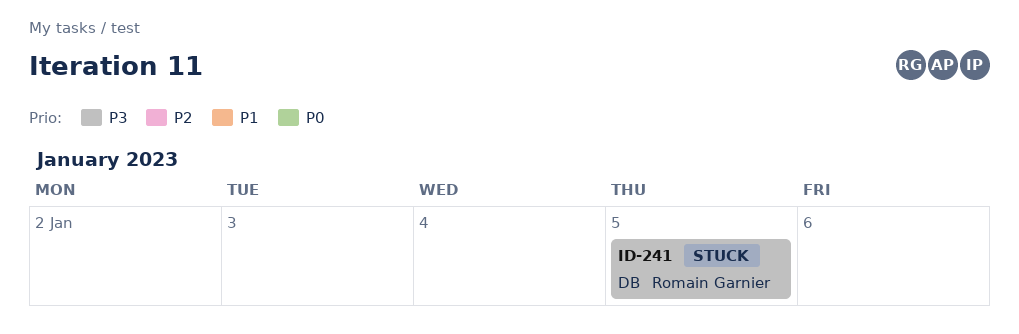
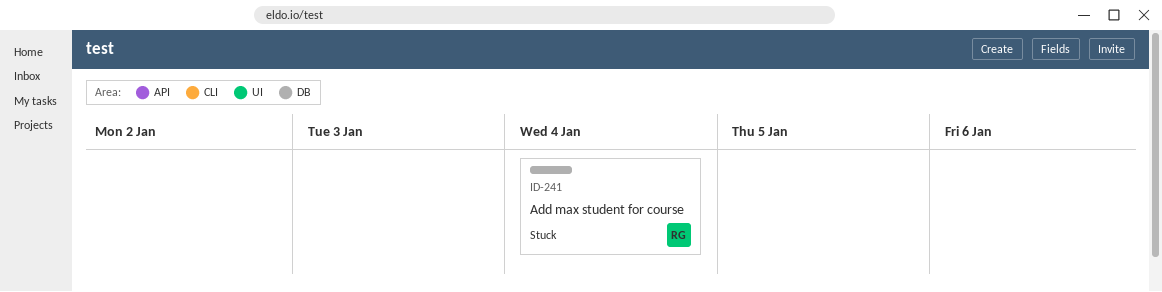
ID-241, due: Jan 5 -> Jan 4

